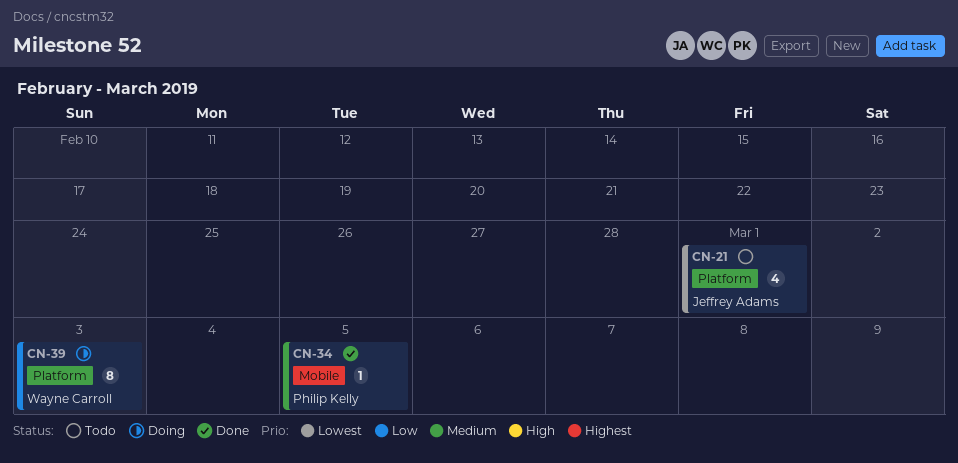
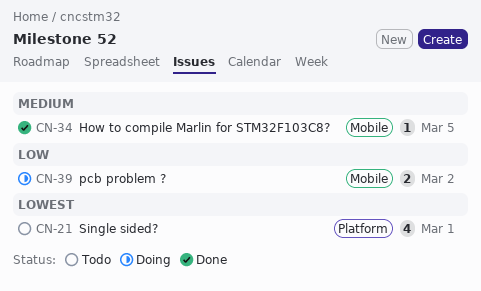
CN-39, label: Platform -> Mobile
CN-39, estimate: 8 -> 2
CN-39, due: Mar 3 -> Mar 2

